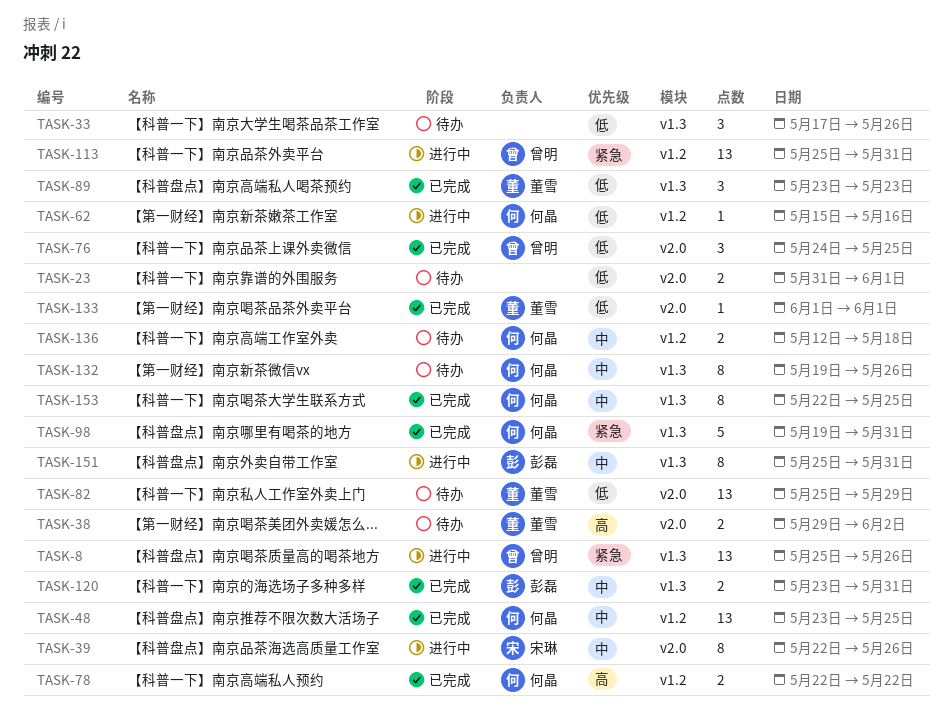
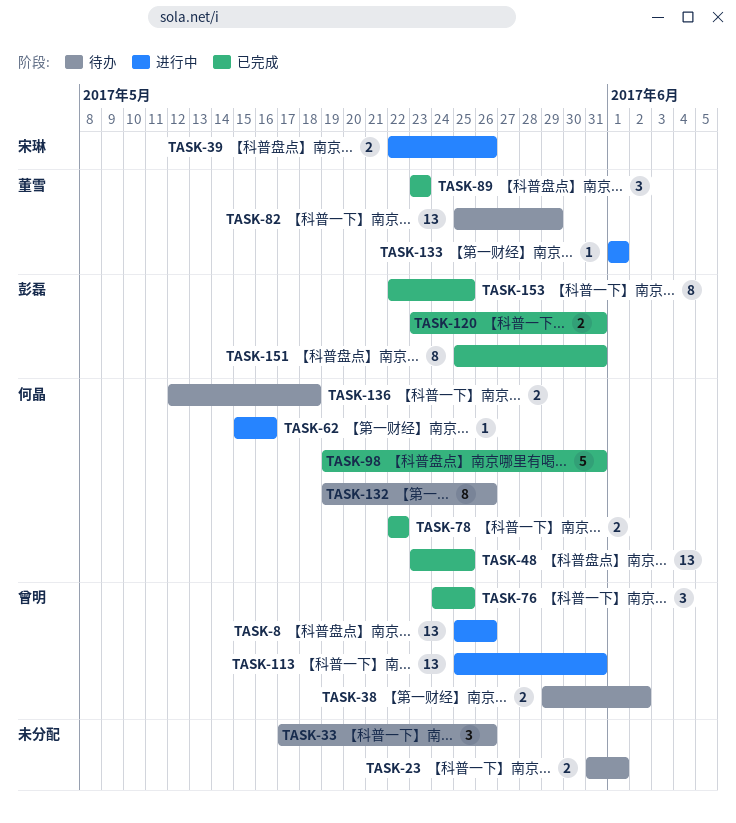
TASK-38, owner: 董雪 -> 曾明
TASK-39, estimate: 8 -> 2
TASK-133, status: 已完成 -> 进行中
TASK-151, status: 进行中 -> 已完成
TASK-153, owner: 何晶 -> 彭磊

